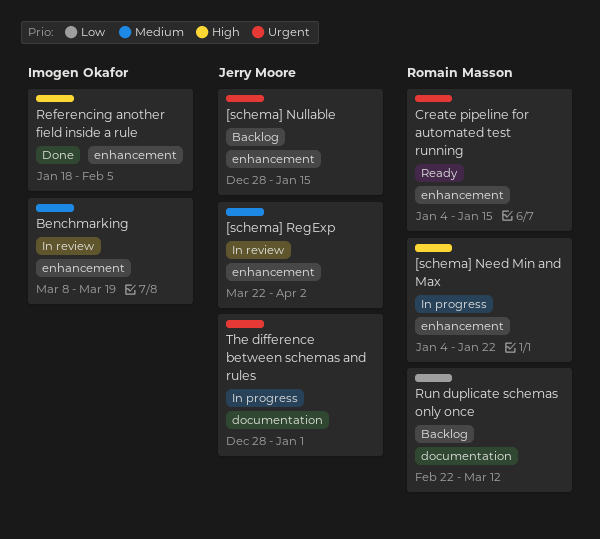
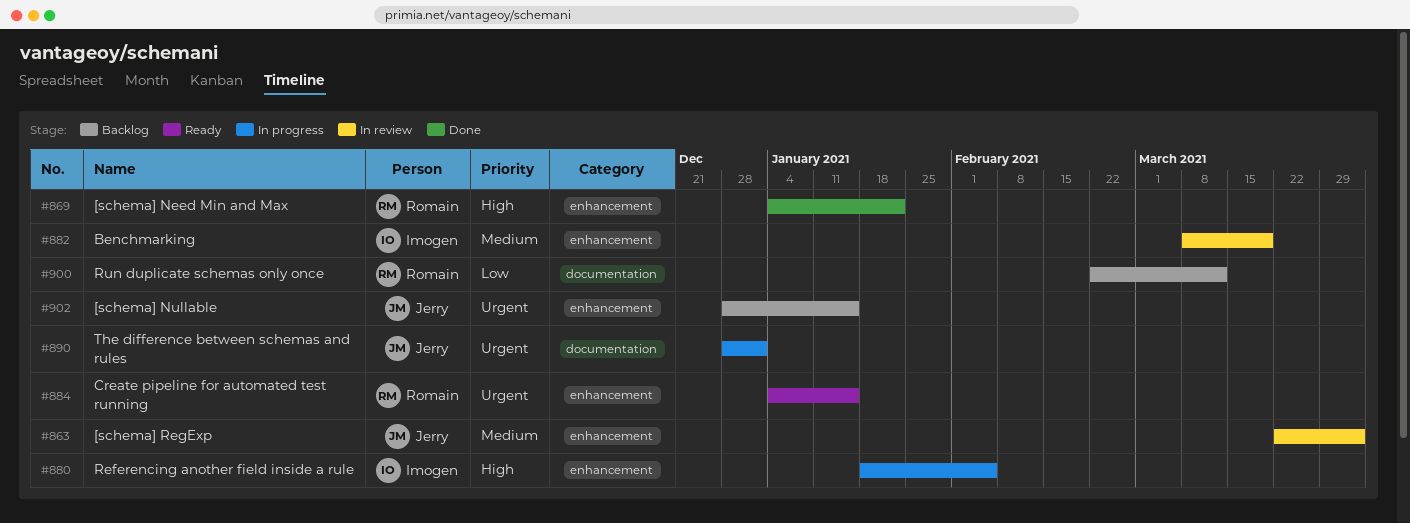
[schema] Need Min and Max, status: In progress -> Done
Referencing another field inside a rule, status: Done -> In progress

